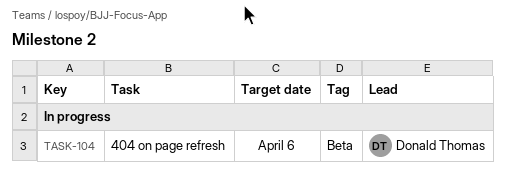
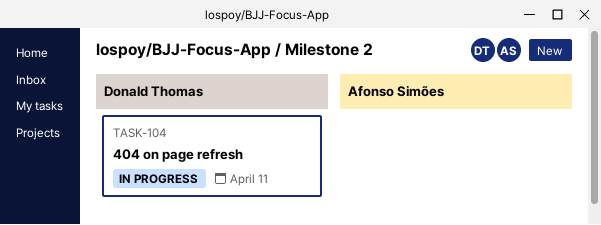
TASK-104, due: Apr 6 -> Apr 11

